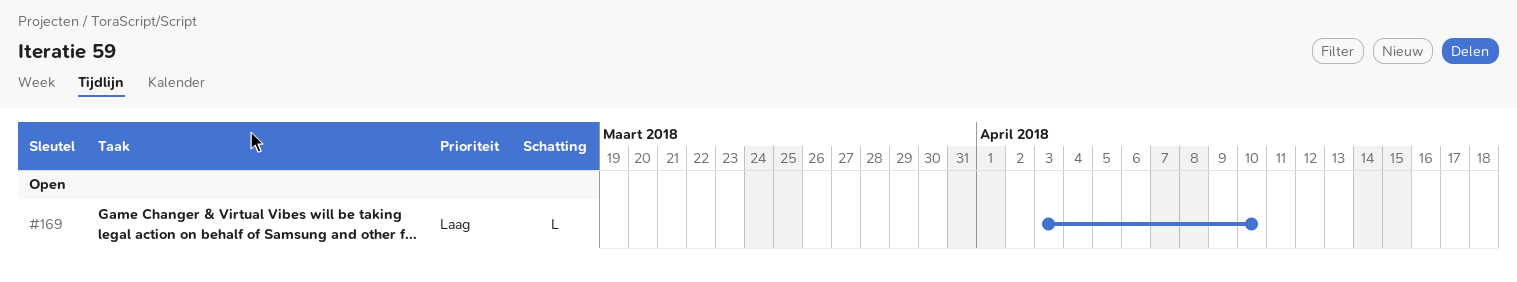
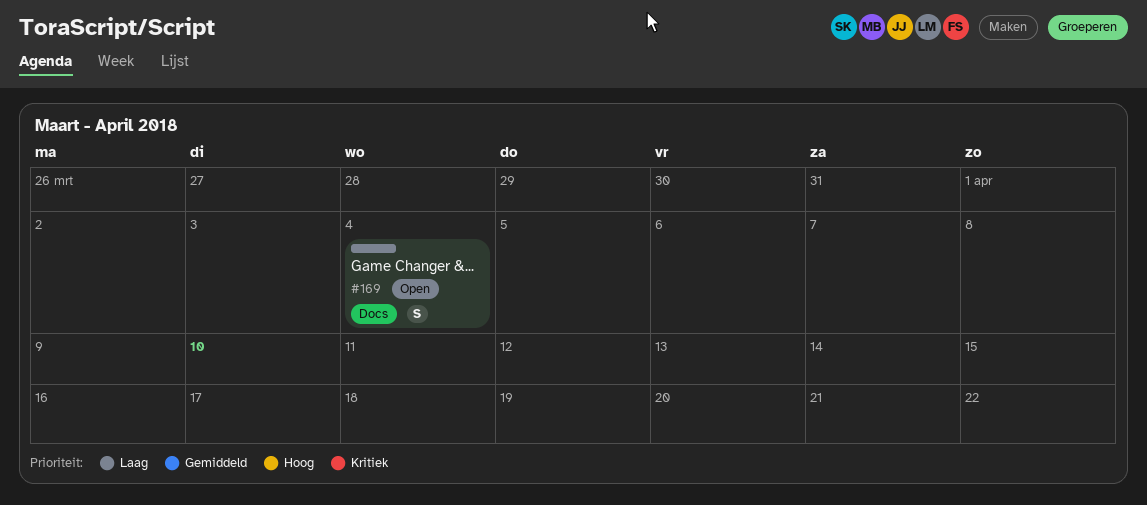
#169, estimate: L -> S
#169, due: Apr 10 -> Apr 4

